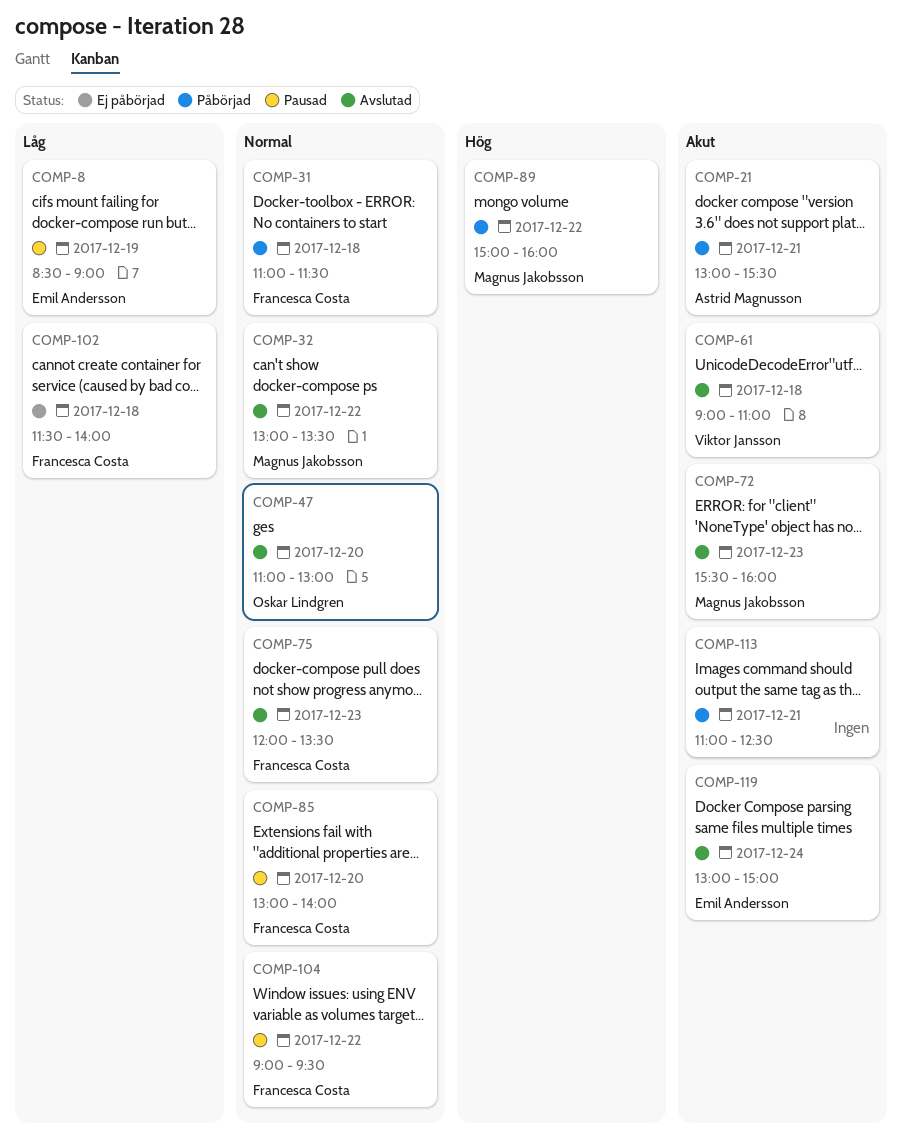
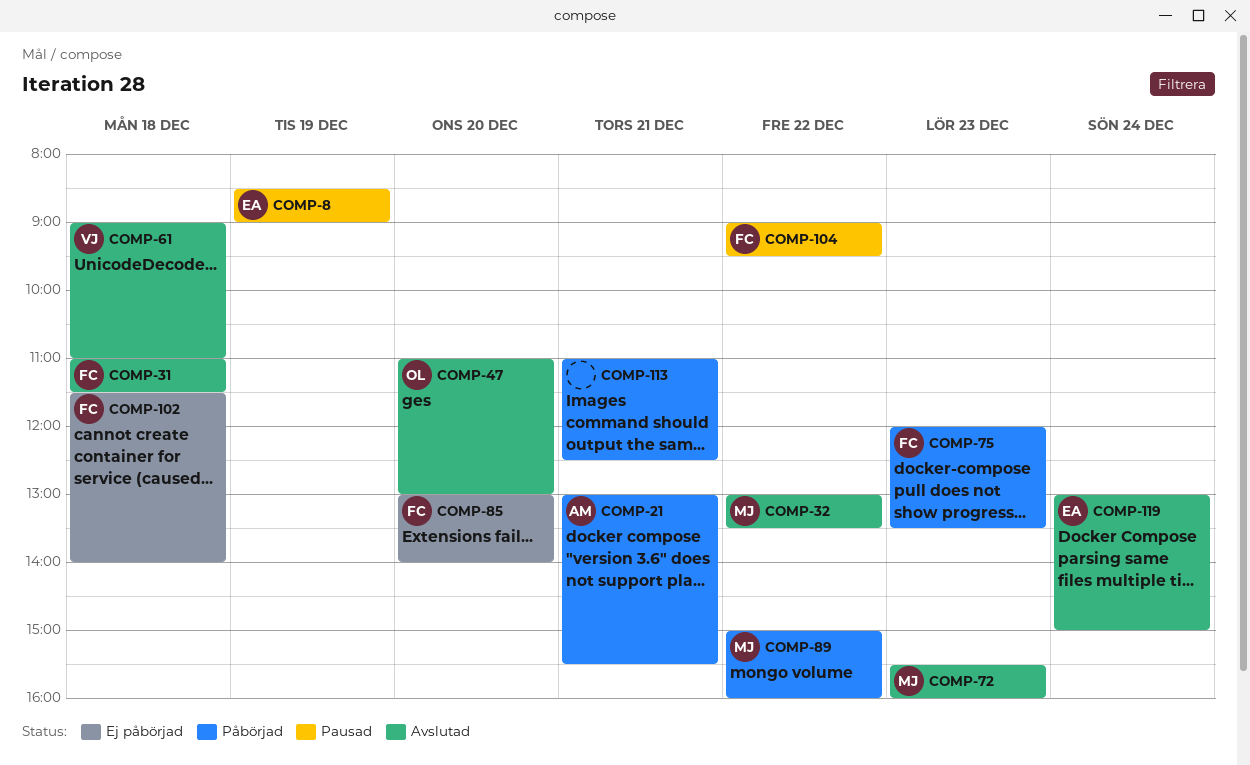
COMP-31, status: Påbörjad -> Avslutad
COMP-75, status: Avslutad -> Påbörjad
COMP-85, status: Pausad -> Ej påbörjad

